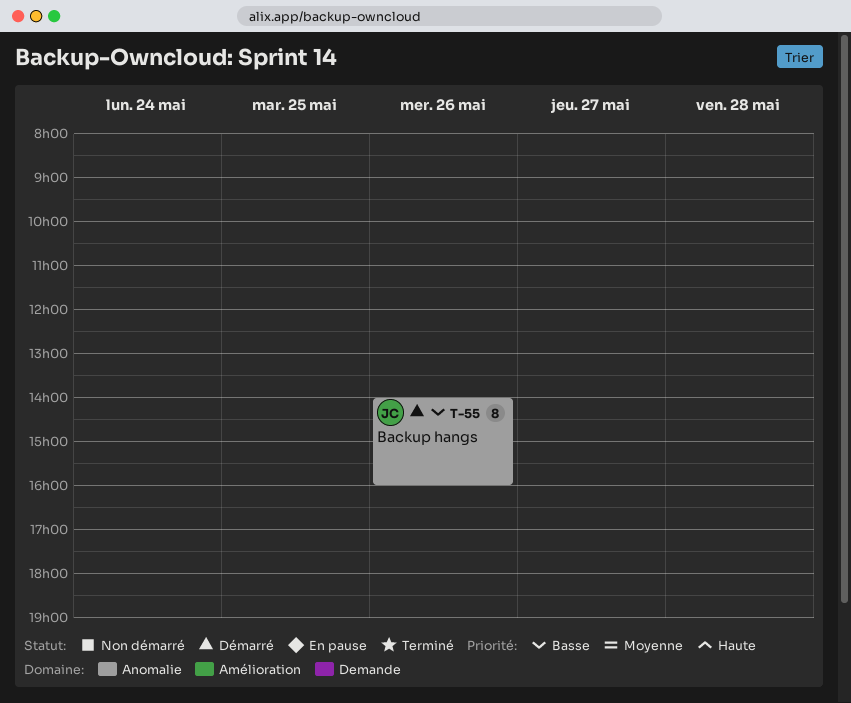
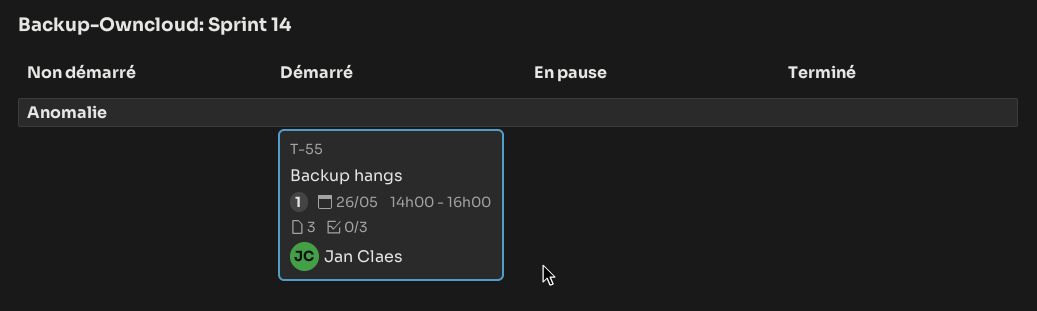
T-55, estimate: 8 -> 1

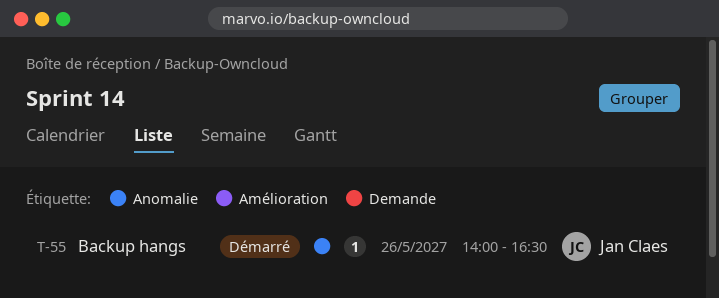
T-55, ends: 16:00 -> 16:30

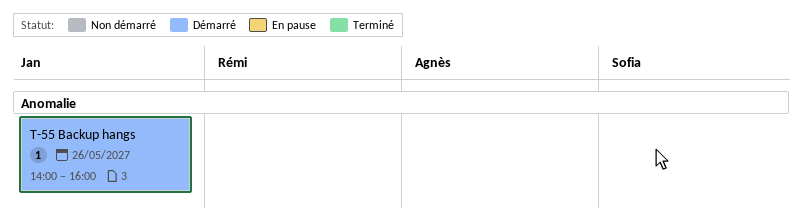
T-55, ends: 16:30 -> 16:00

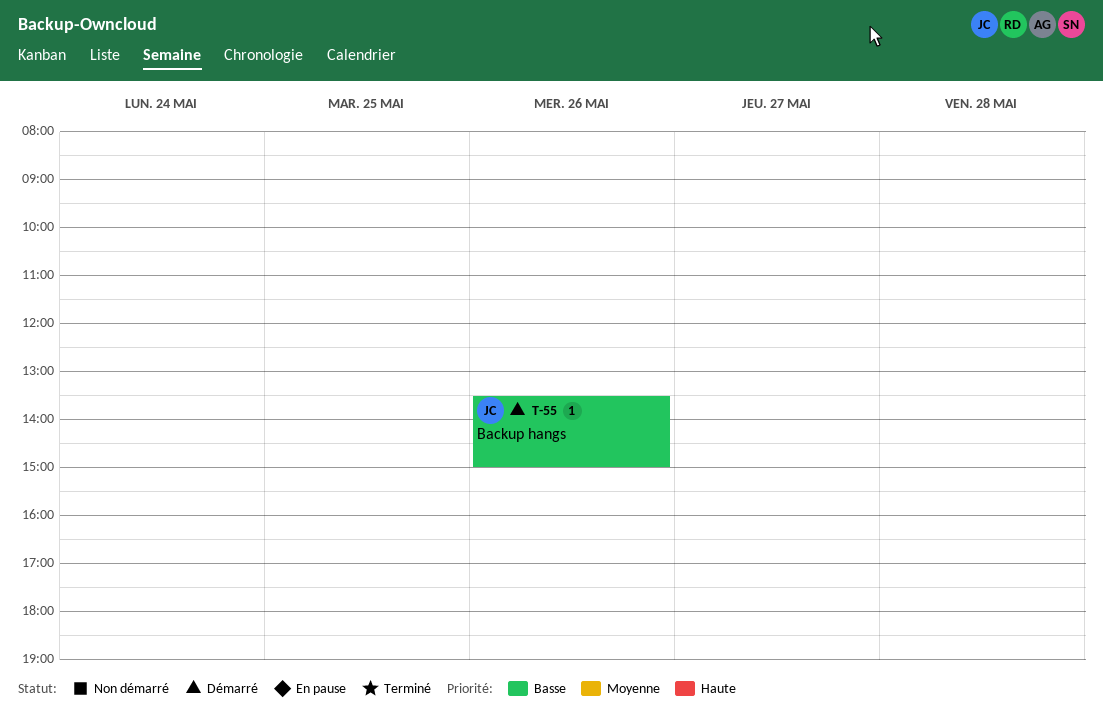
T-55, begins: 14:00 -> 13:30
T-55, ends: 16:00 -> 15:00

